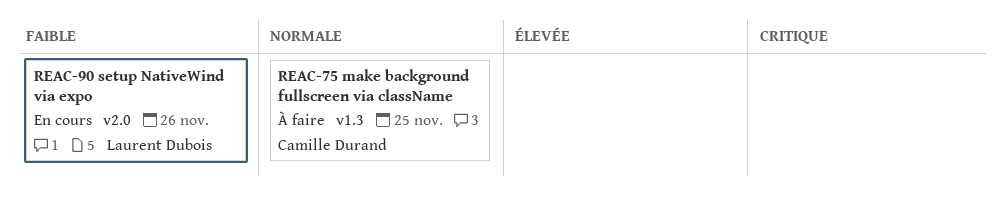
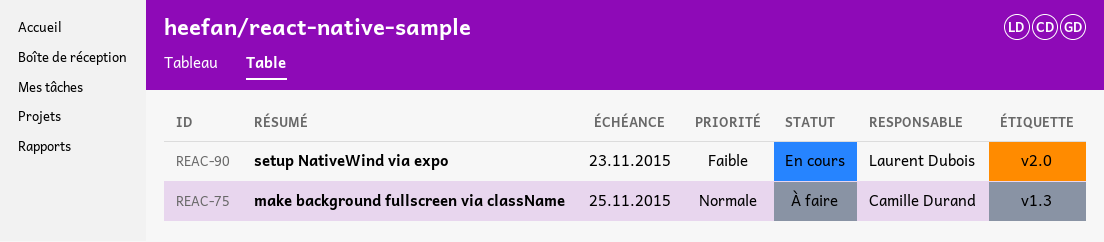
REAC-90, due: Nov 26 -> Nov 23

